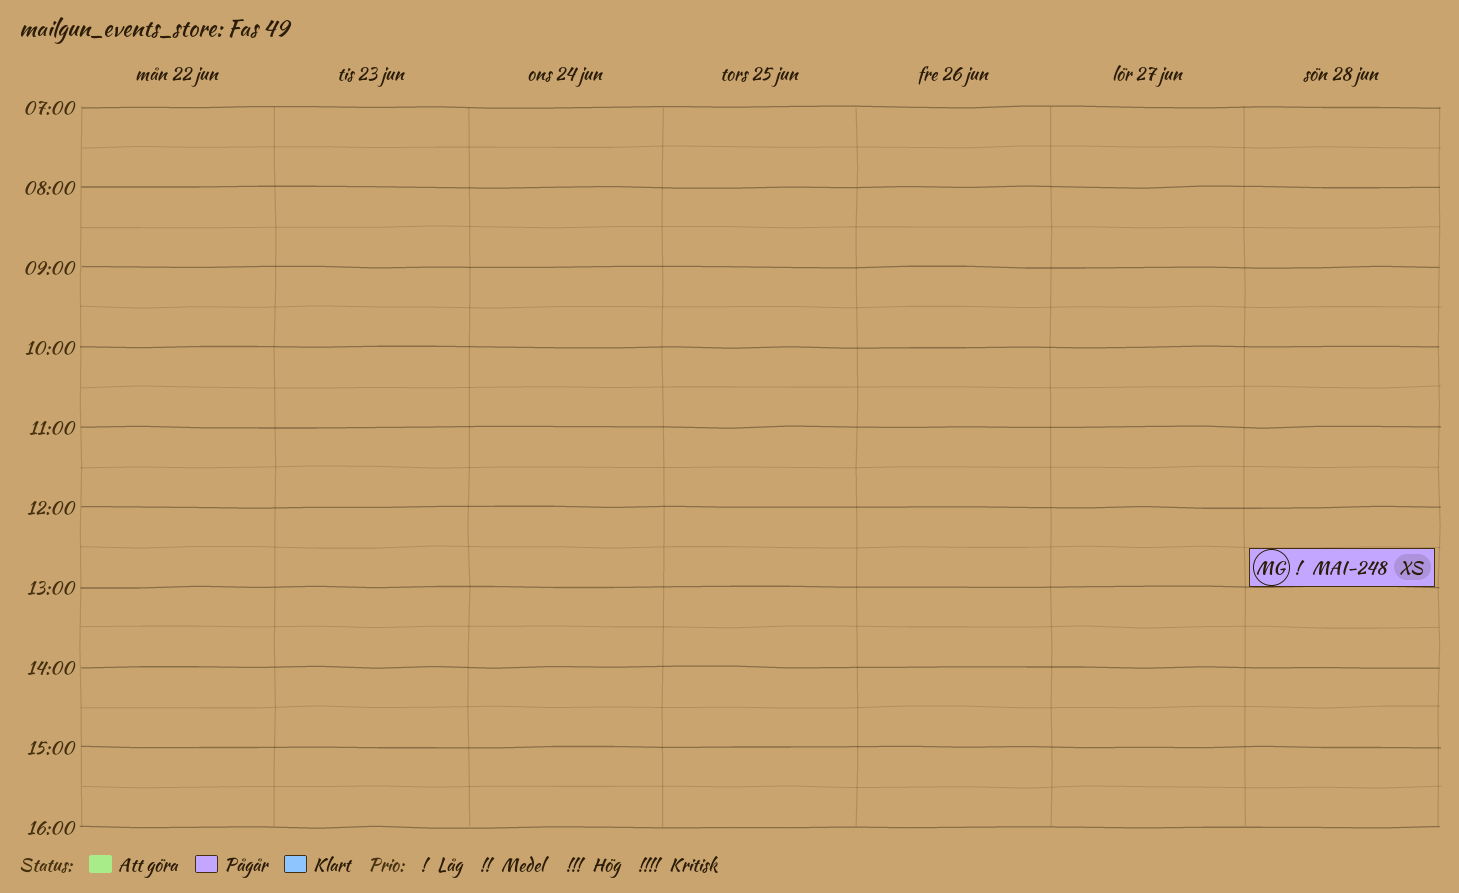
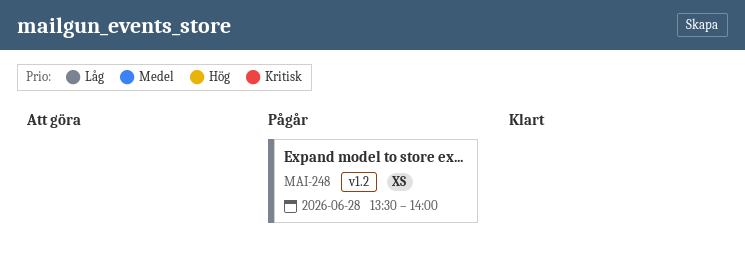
MAI-248, begins: 12:30 -> 13:30
MAI-248, ends: 13:00 -> 14:00

